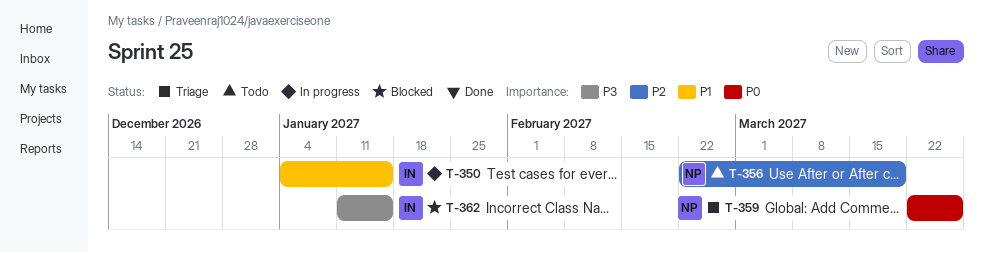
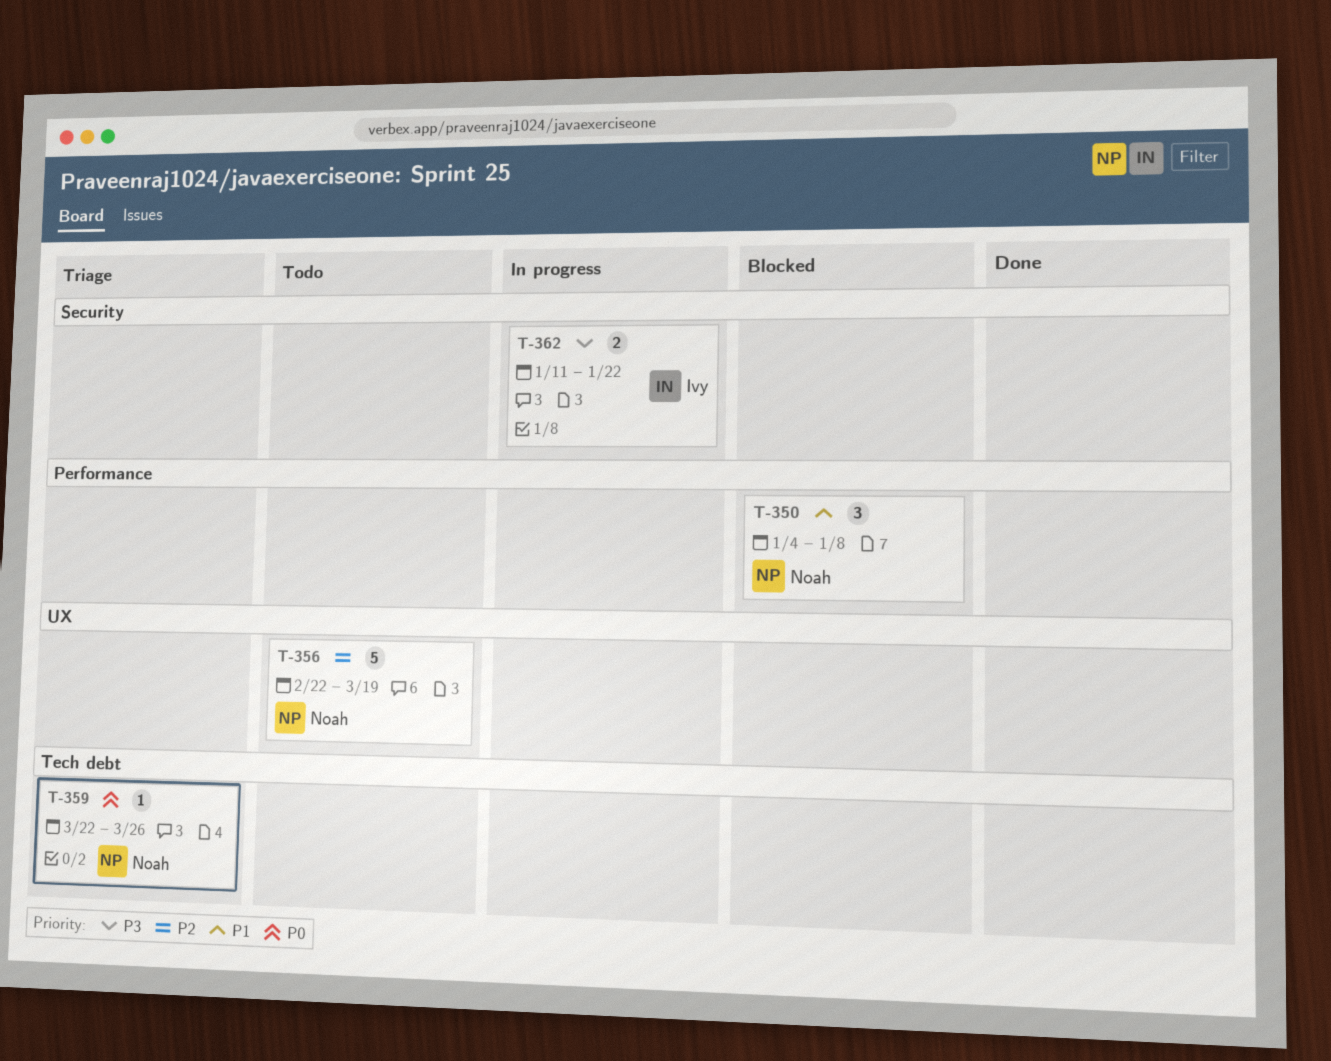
T-350, status: In progress -> Blocked
T-350, owner: Ivy -> Noah
T-350, due: Jan 15 -> Jan 8
T-362, status: Blocked -> In progress
T-362, due: Jan 15 -> Jan 22

